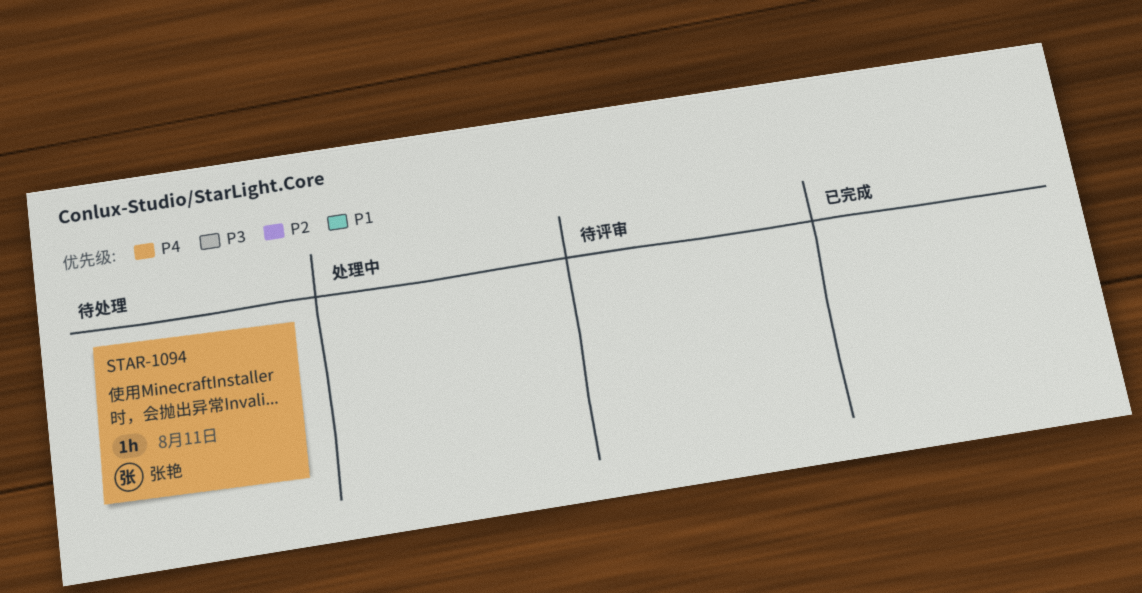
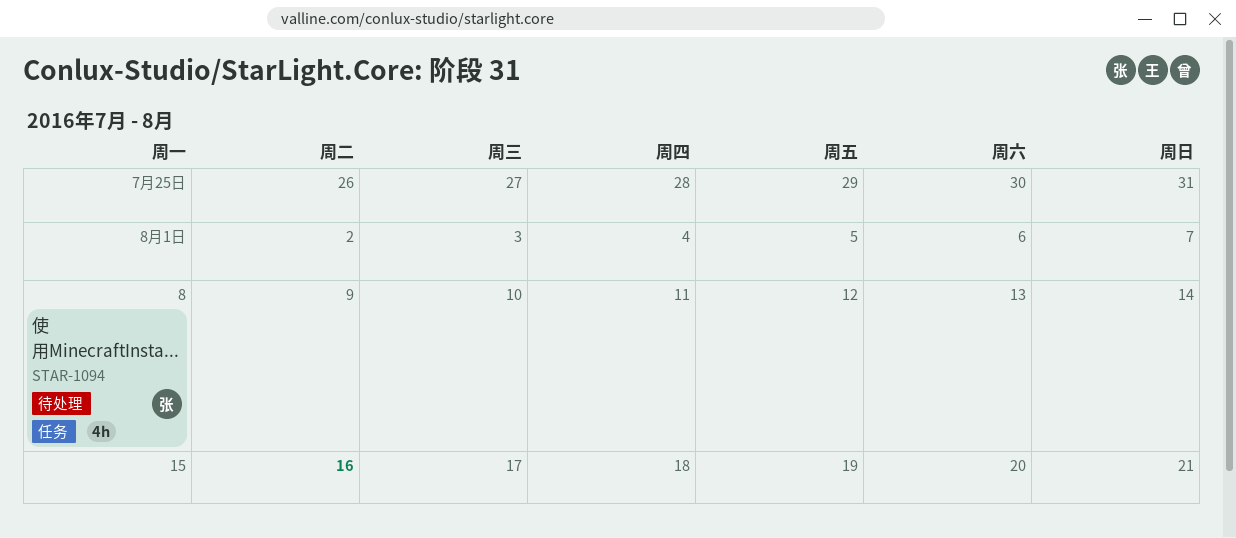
STAR-1094, estimate: 1h -> 4h
STAR-1094, due: Aug 11 -> Aug 8

